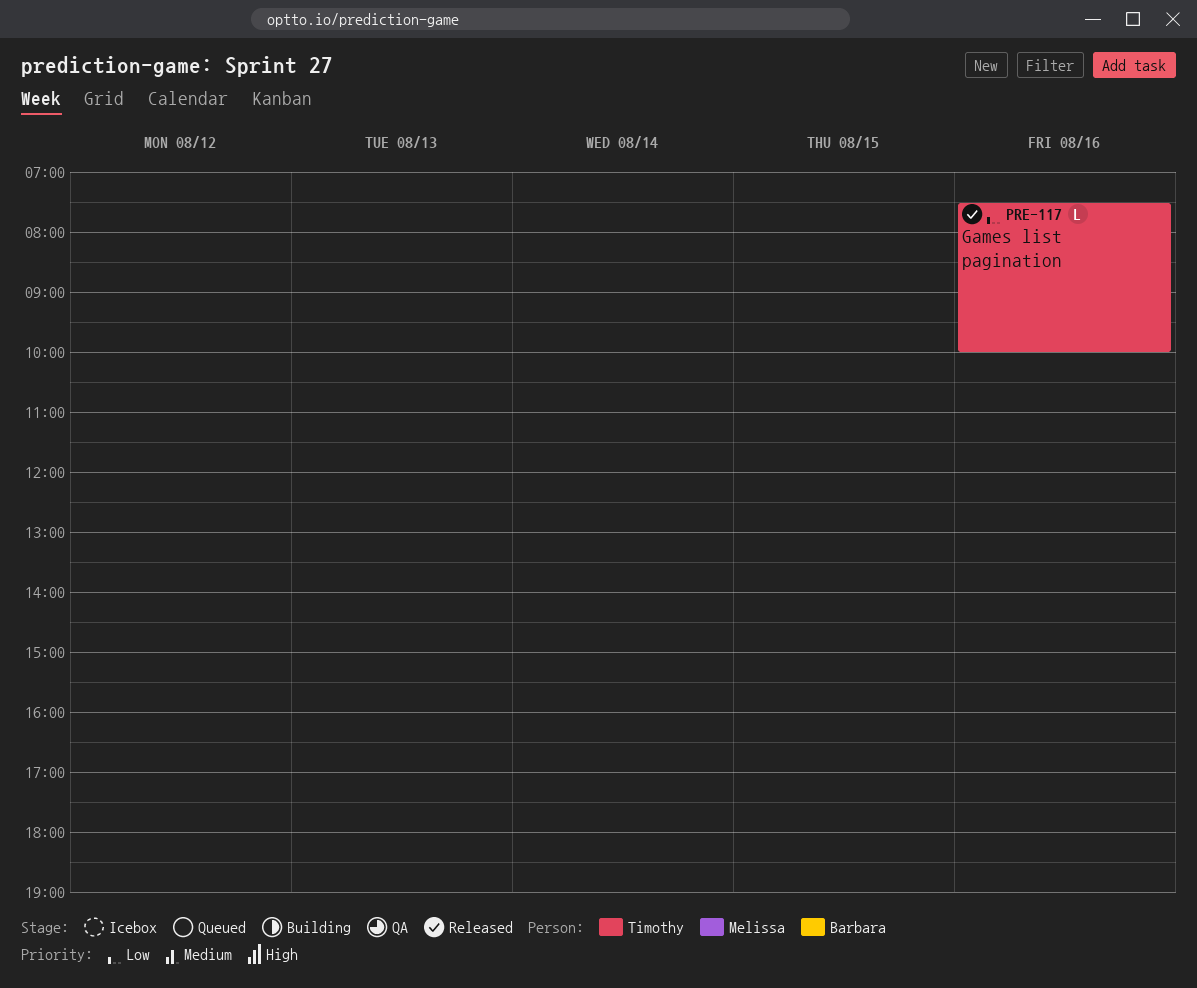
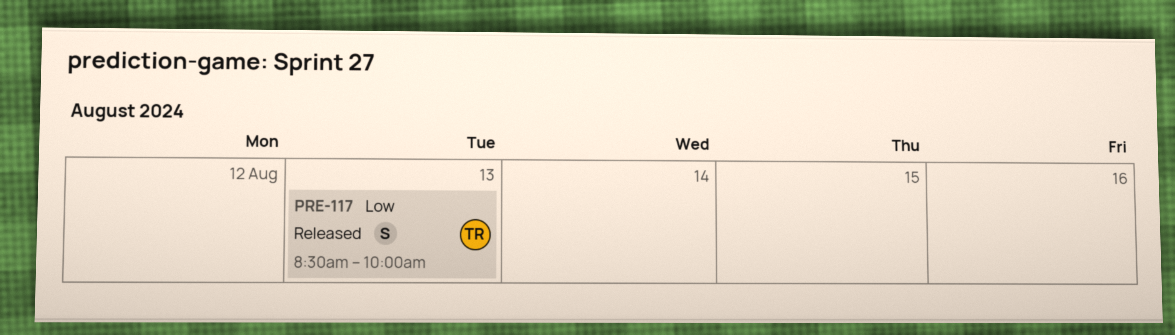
PRE-117, estimate: L -> S
PRE-117, day: Aug 16 -> Aug 13
PRE-117, begins: 07:30 -> 08:30

